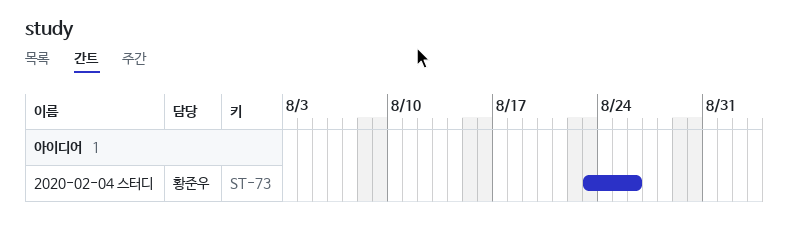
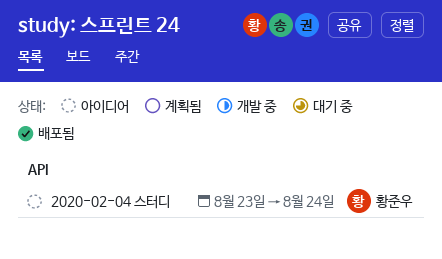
2020-02-04 스터디, due: Aug 26 -> Aug 24

